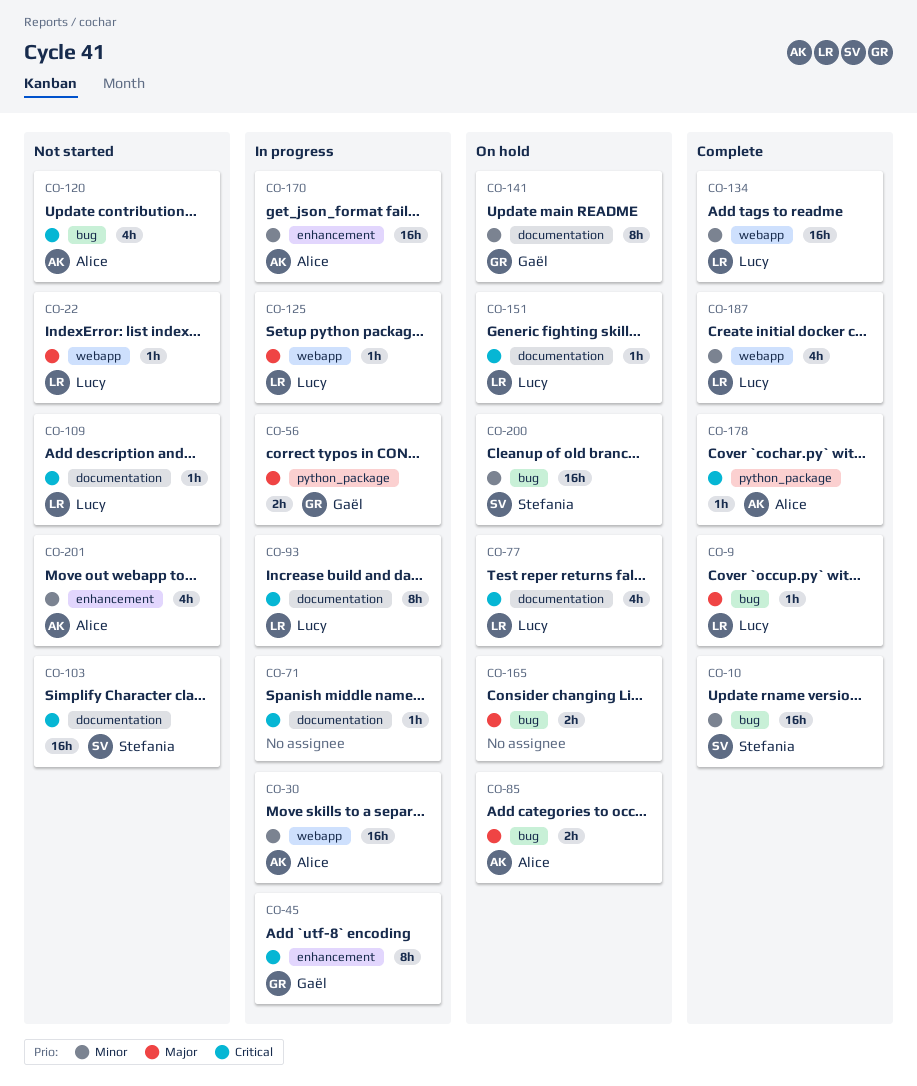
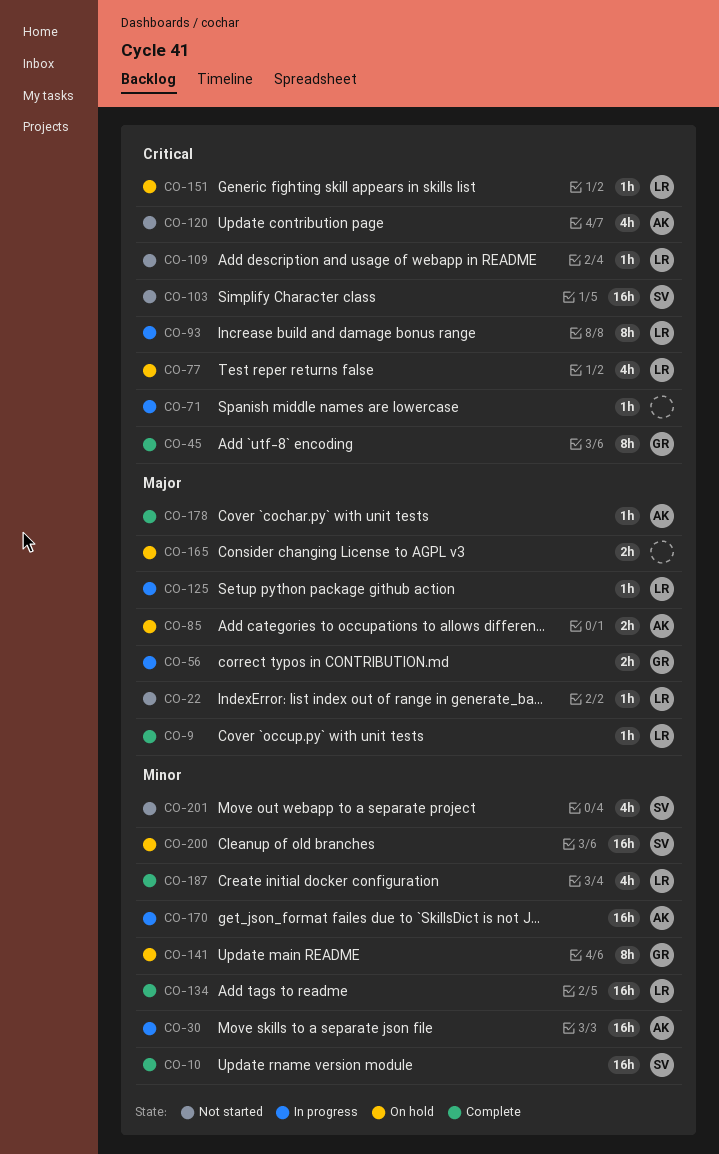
CO-45, status: In progress -> Complete
CO-178, priority: Critical -> Major
CO-201, owner: Alice -> Stefania

